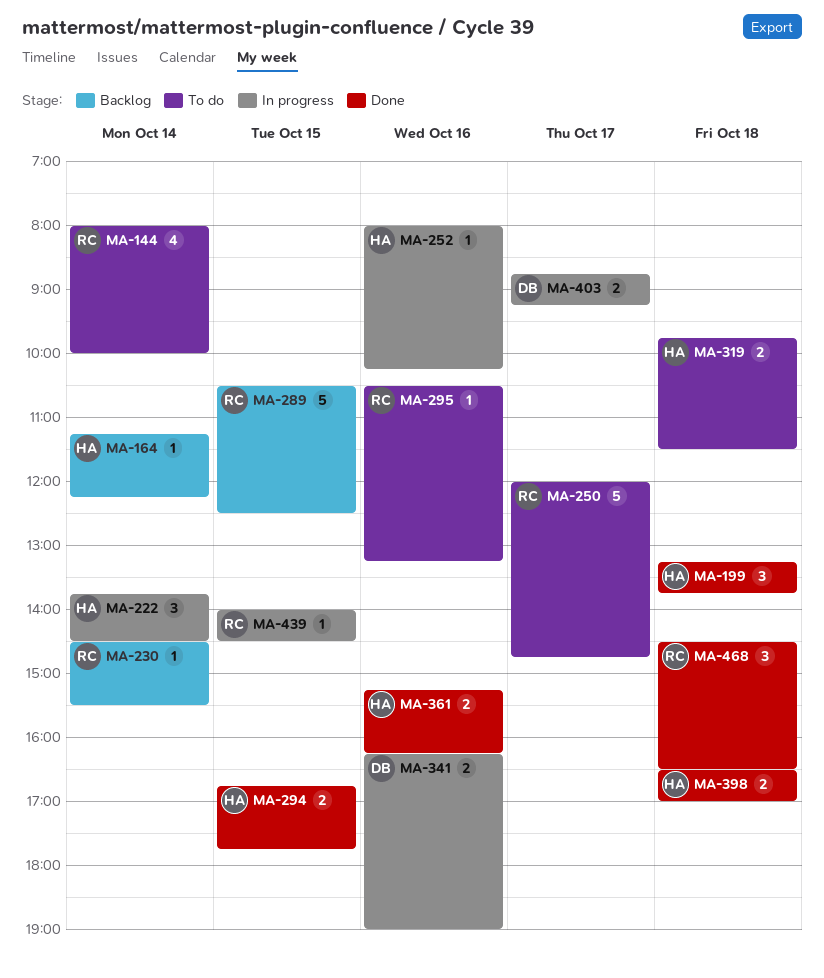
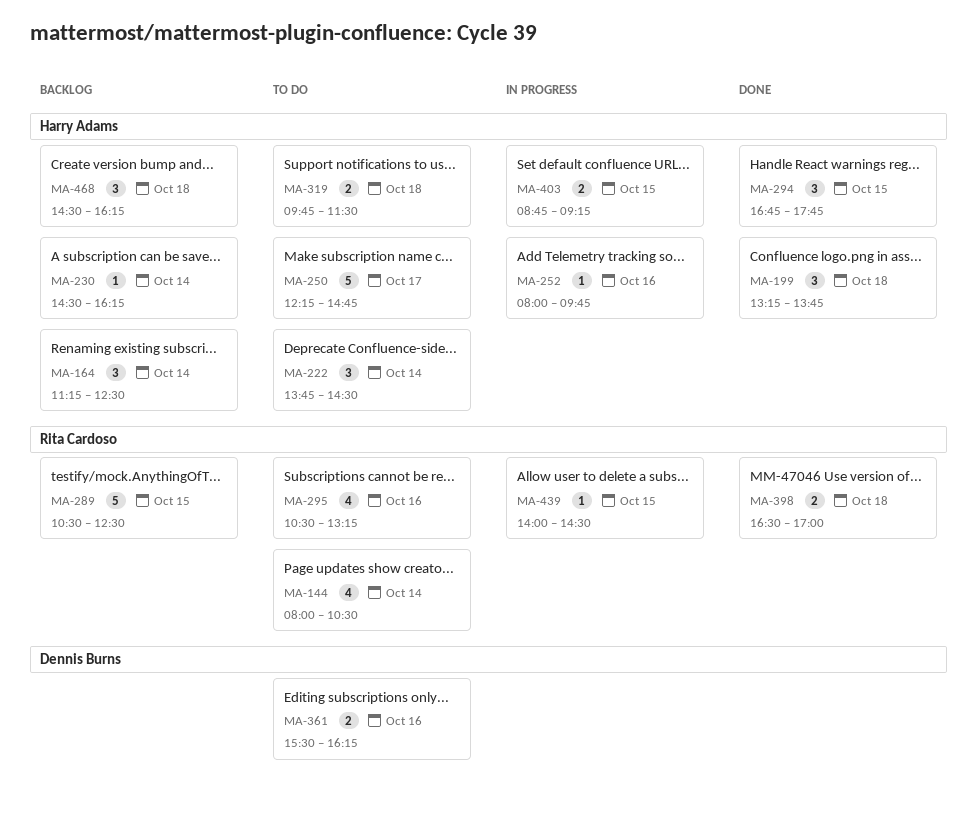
MA-144, ends: 10:00 -> 10:30
MA-164, estimate: 1 -> 3
MA-164, ends: 12:15 -> 12:30
MA-222, status: In progress -> To do
MA-230, owner: Rita Cardoso -> Harry Adams
MA-230, ends: 15:30 -> 16:15
MA-250, owner: Rita Cardoso -> Harry Adams
MA-250, begins: 12:00 -> 12:15
MA-252, ends: 10:15 -> 09:45
MA-294, estimate: 2 -> 3
MA-295, estimate: 1 -> 4
MA-341: present -> none
MA-361, status: Done -> To do
MA-361, owner: Harry Adams -> Dennis Burns
MA-361, begins: 15:15 -> 15:30
MA-398, owner: Harry Adams -> Rita Cardoso
MA-403, owner: Dennis Burns -> Harry Adams
MA-403, day: Oct 17 -> Oct 15
MA-468, status: Done -> Backlog
MA-468, owner: Rita Cardoso -> Harry Adams
MA-468, ends: 16:30 -> 16:15

